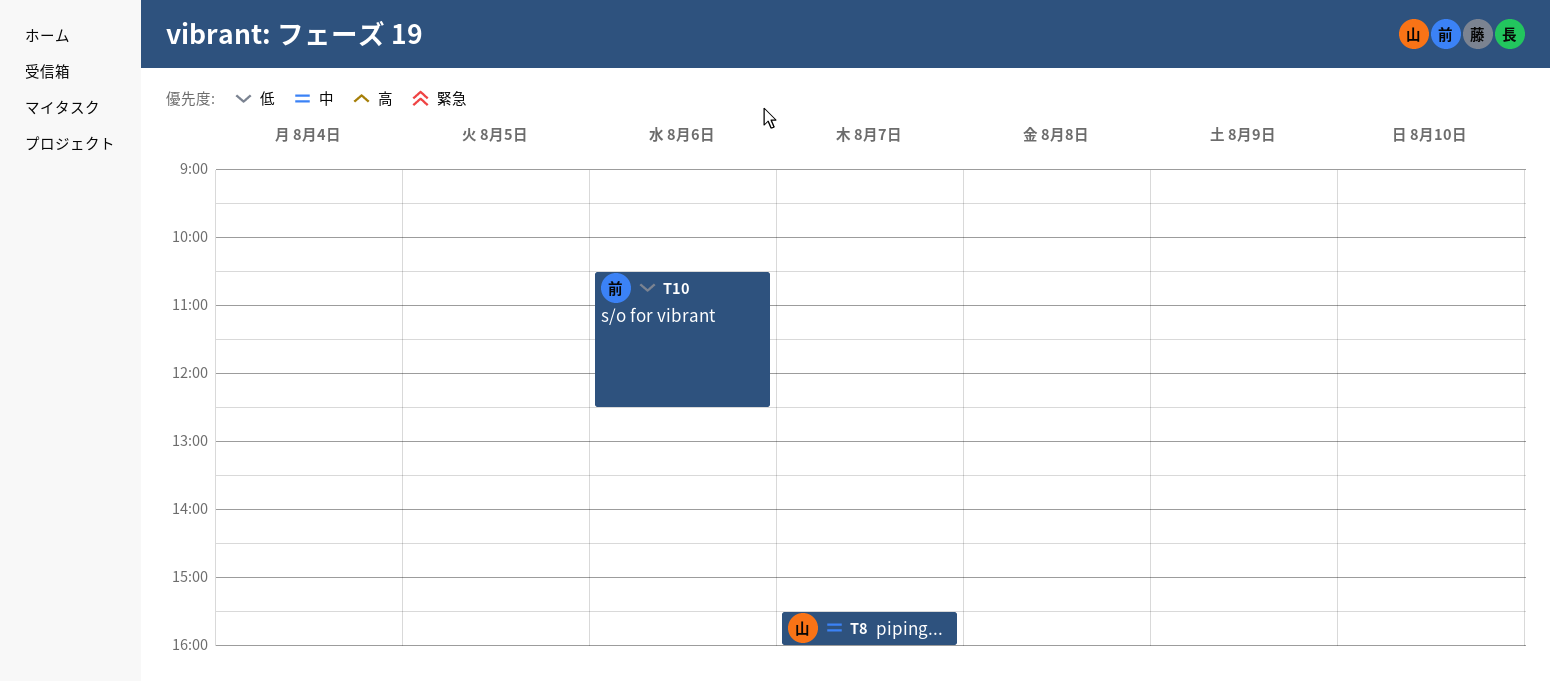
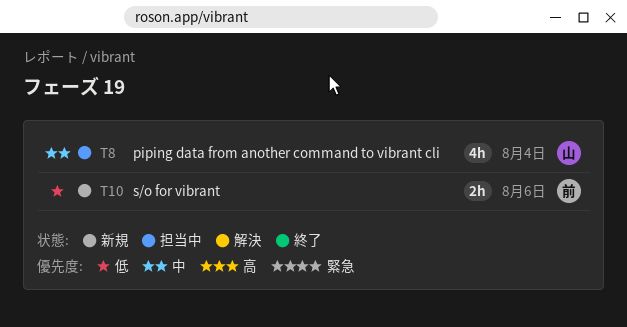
T8, day: Aug 7 -> Aug 4

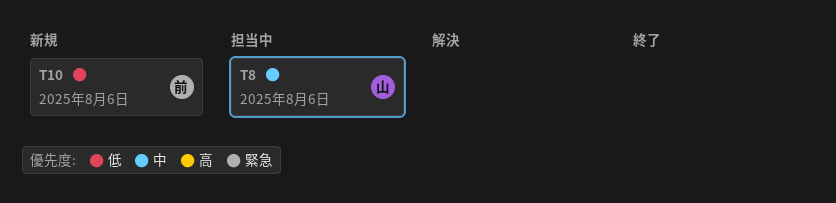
T8, day: Aug 4 -> Aug 6

